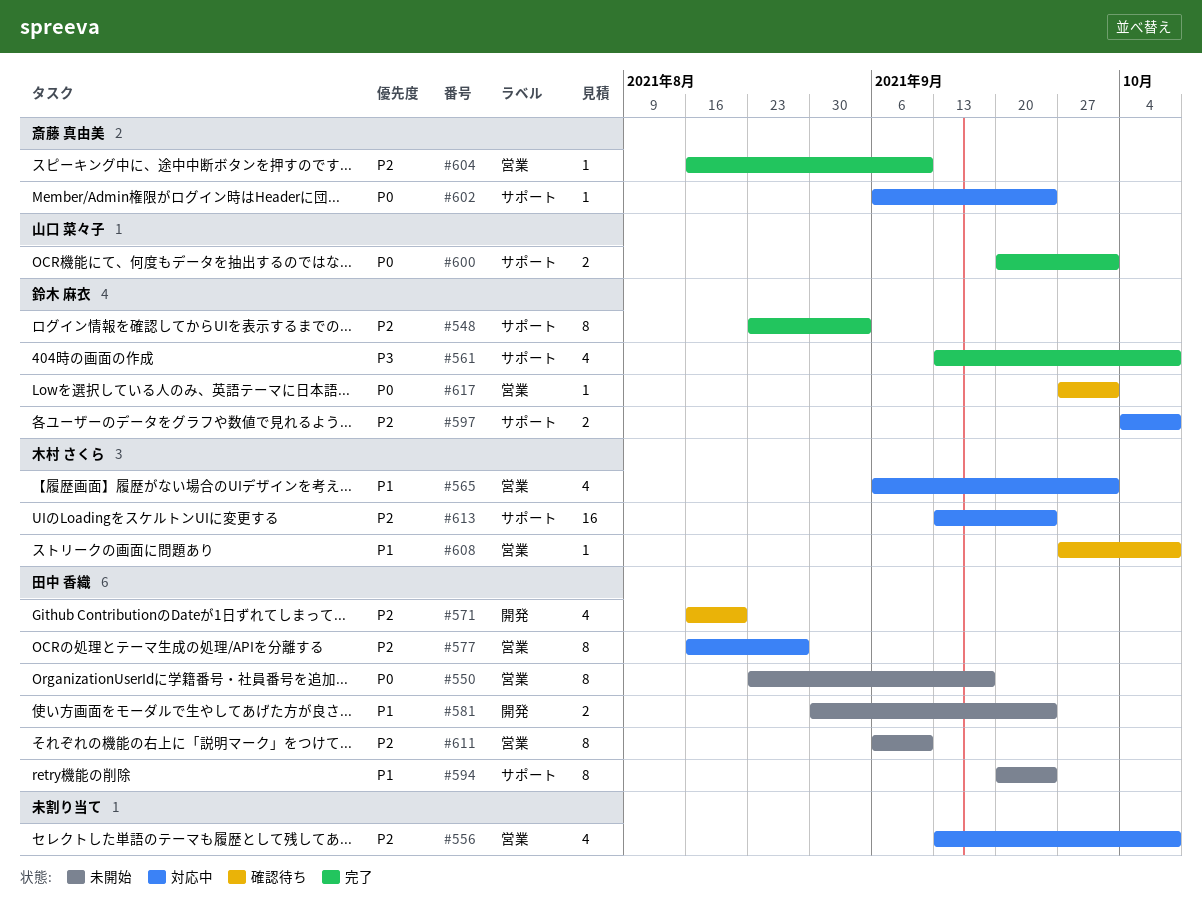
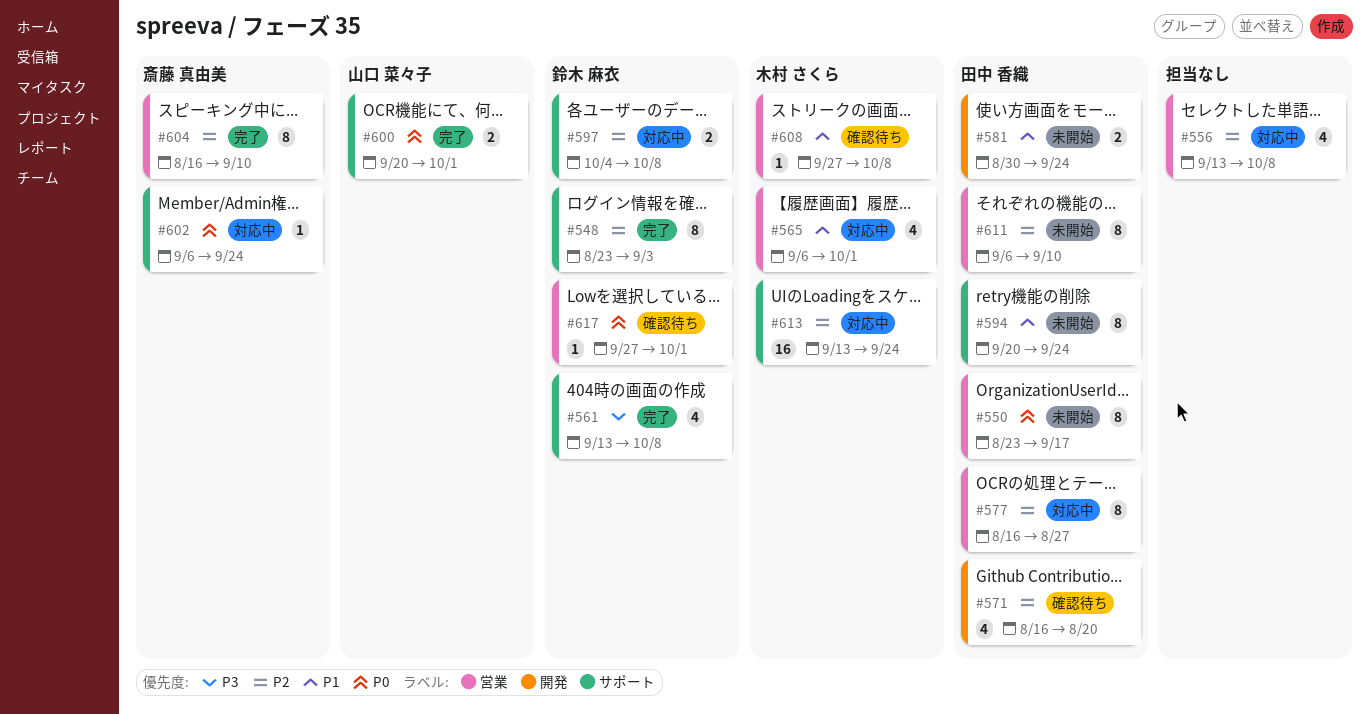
#604, estimate: 1 -> 8

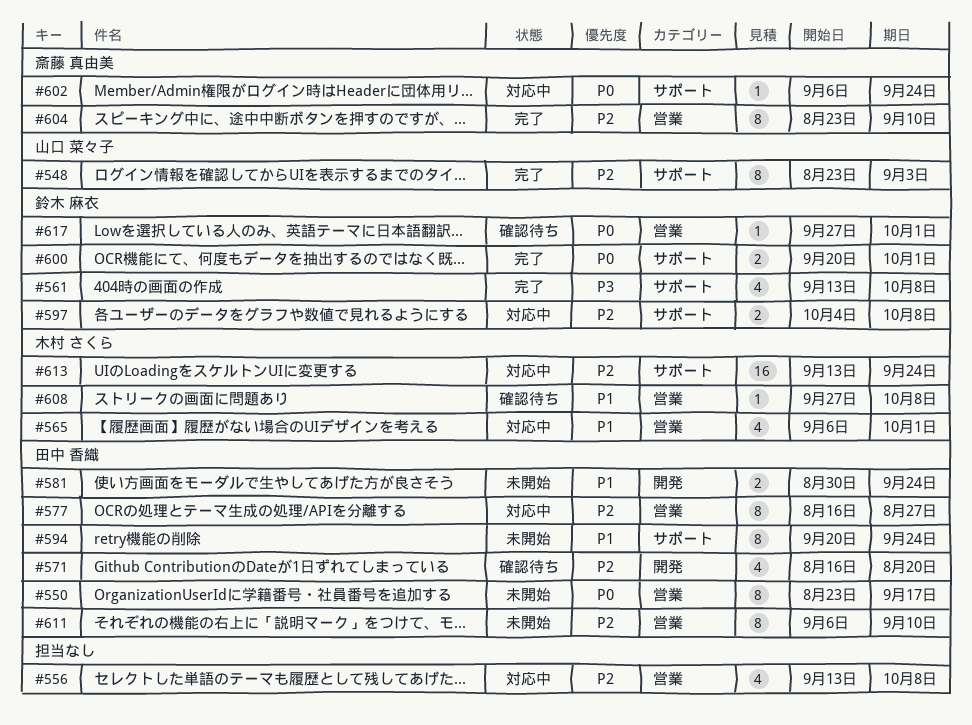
#548, owner: 鈴木 麻衣 -> 山口 菜々子
#600, owner: 山口 菜々子 -> 鈴木 麻衣
#604, start: Aug 16 -> Aug 23

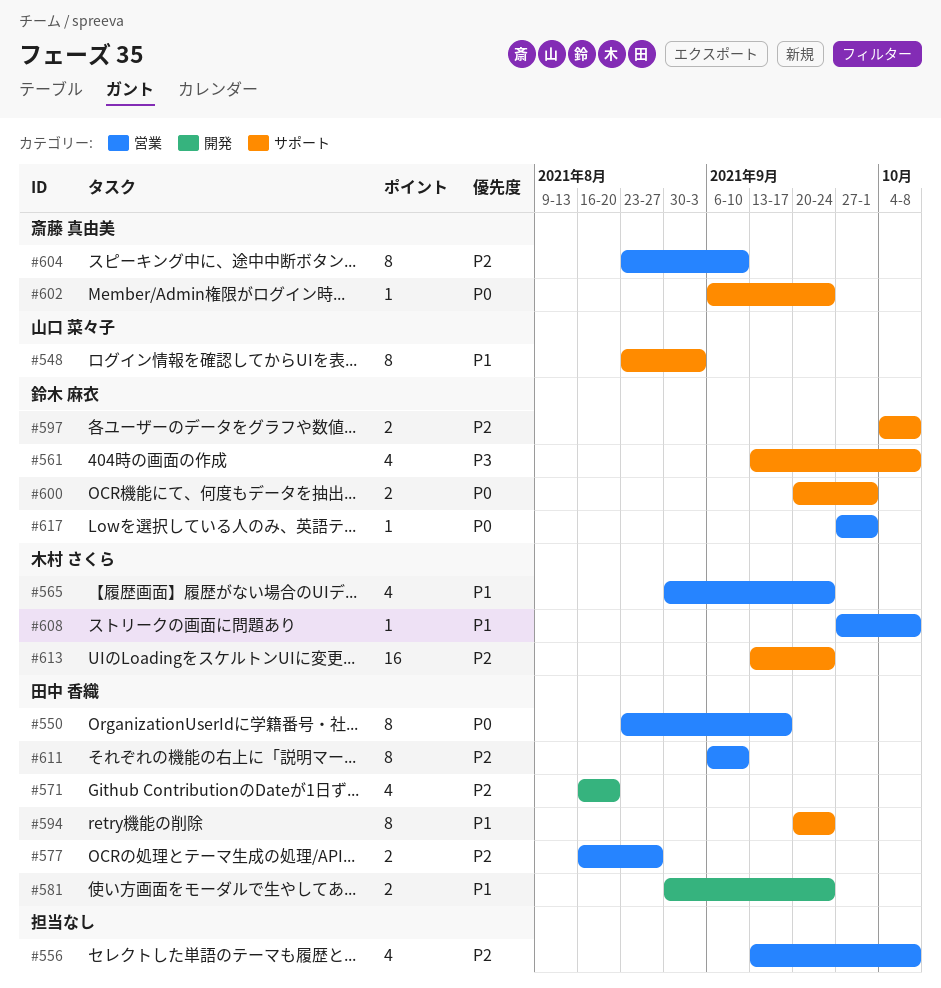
#548, priority: P2 -> P1
#565, start: Sep 6 -> Aug 30
#565, due: Oct 1 -> Sep 24
#577, estimate: 8 -> 2

